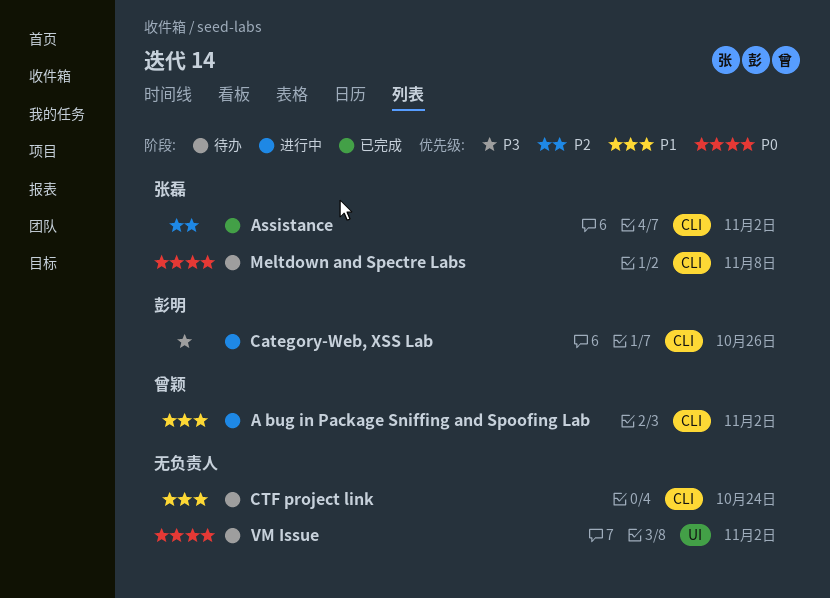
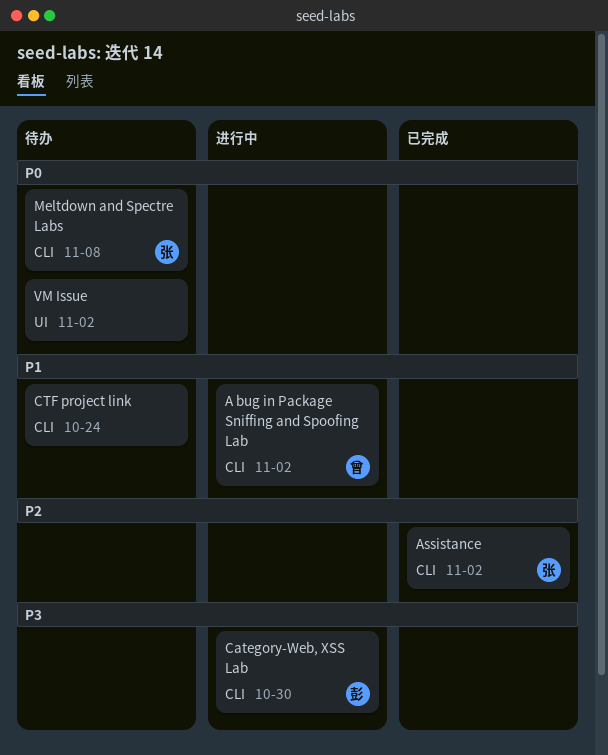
Category-Web, XSS Lab, due: Oct 26 -> Oct 30

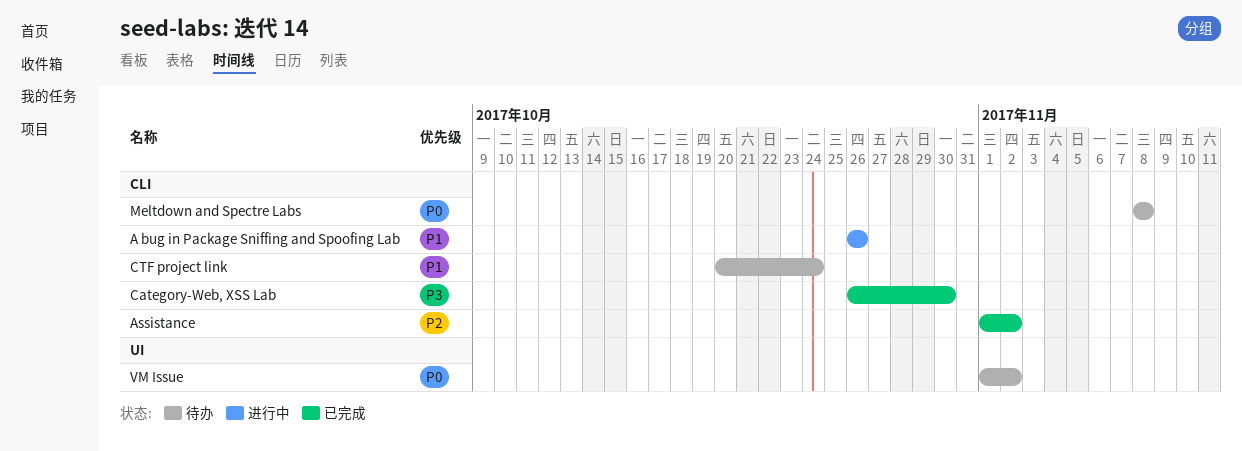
A bug in Package Sniffing and Spoofing Lab, due: Nov 2 -> Oct 26
Category-Web, XSS Lab, status: 进行中 -> 已完成

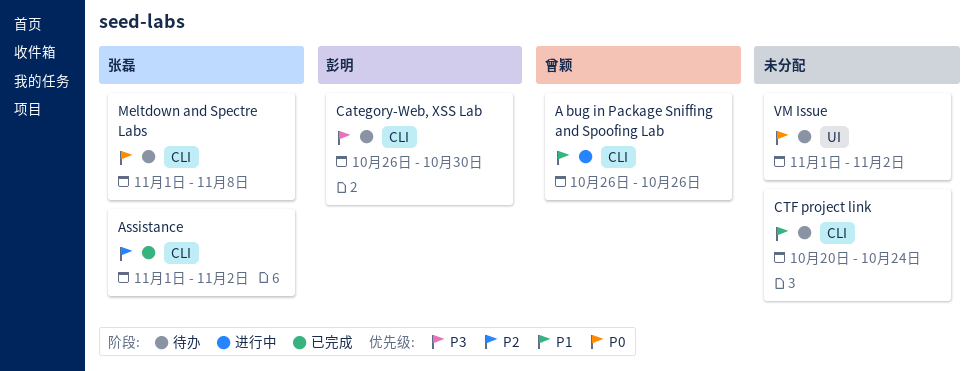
Category-Web, XSS Lab, status: 已完成 -> 待办
Meltdown and Spectre Labs, start: Nov 8 -> Nov 1

